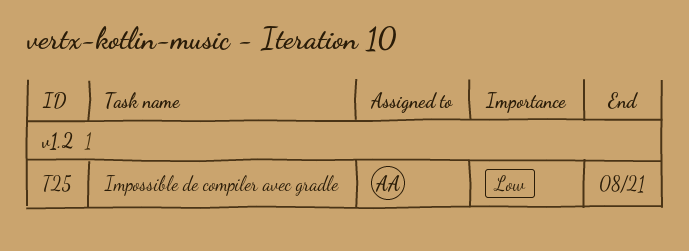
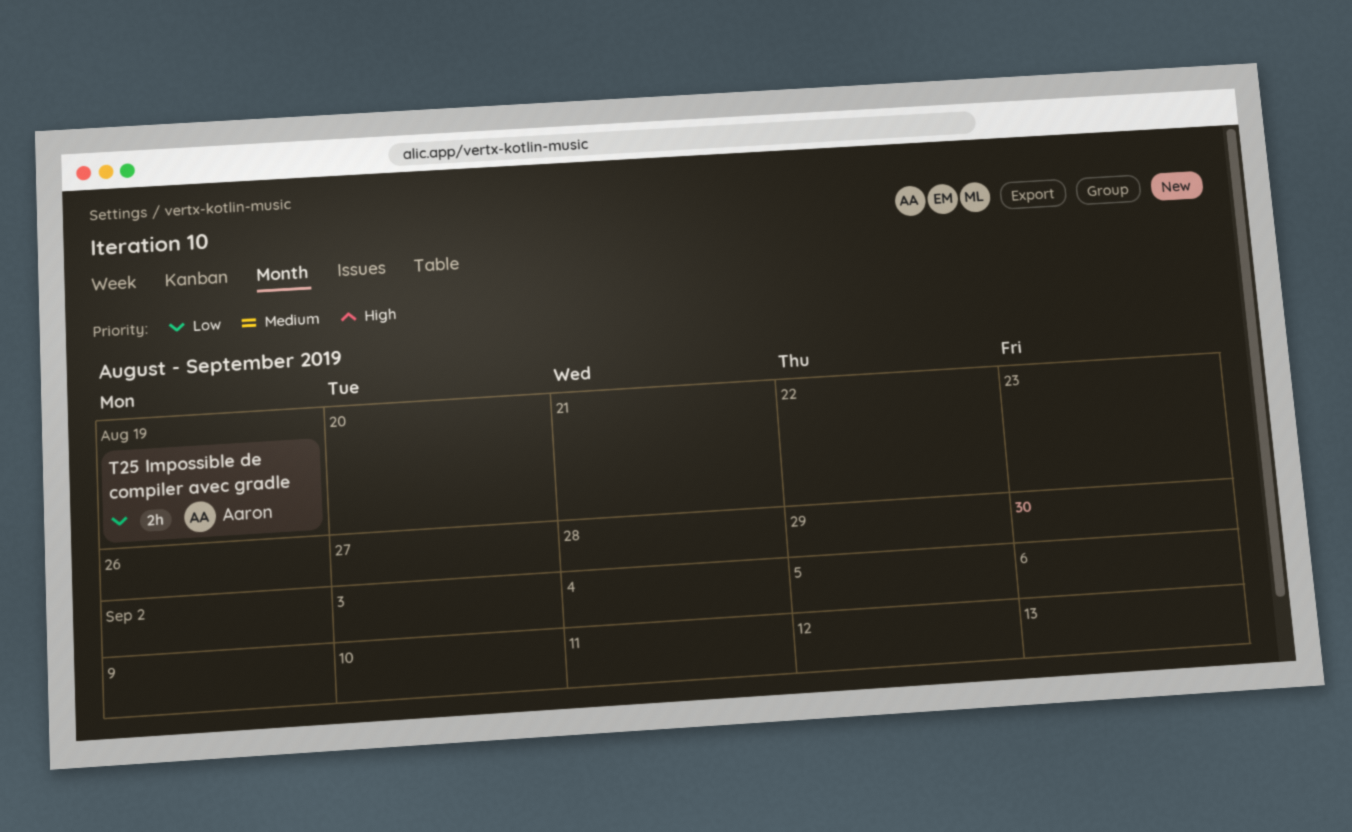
T25, due: Aug 21 -> Aug 19

